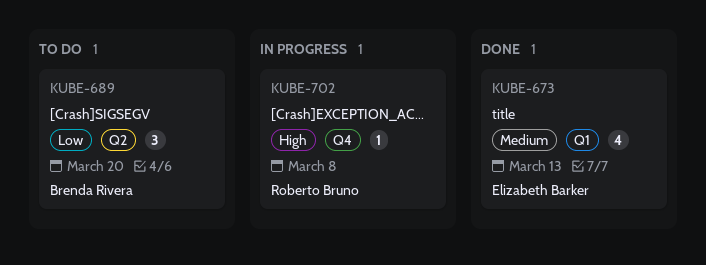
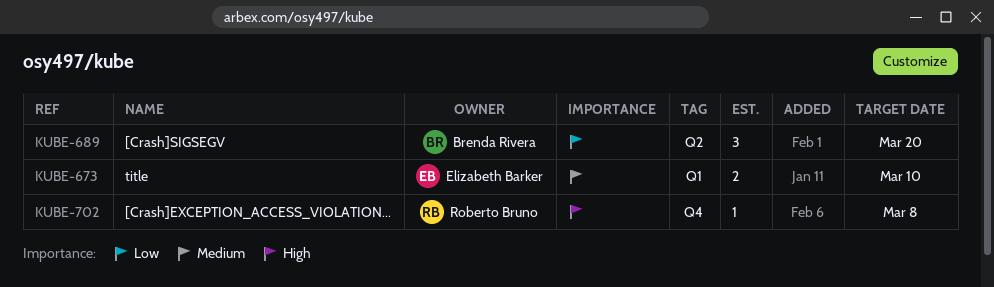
KUBE-673, estimate: 4 -> 2
KUBE-673, due: Mar 13 -> Mar 10

